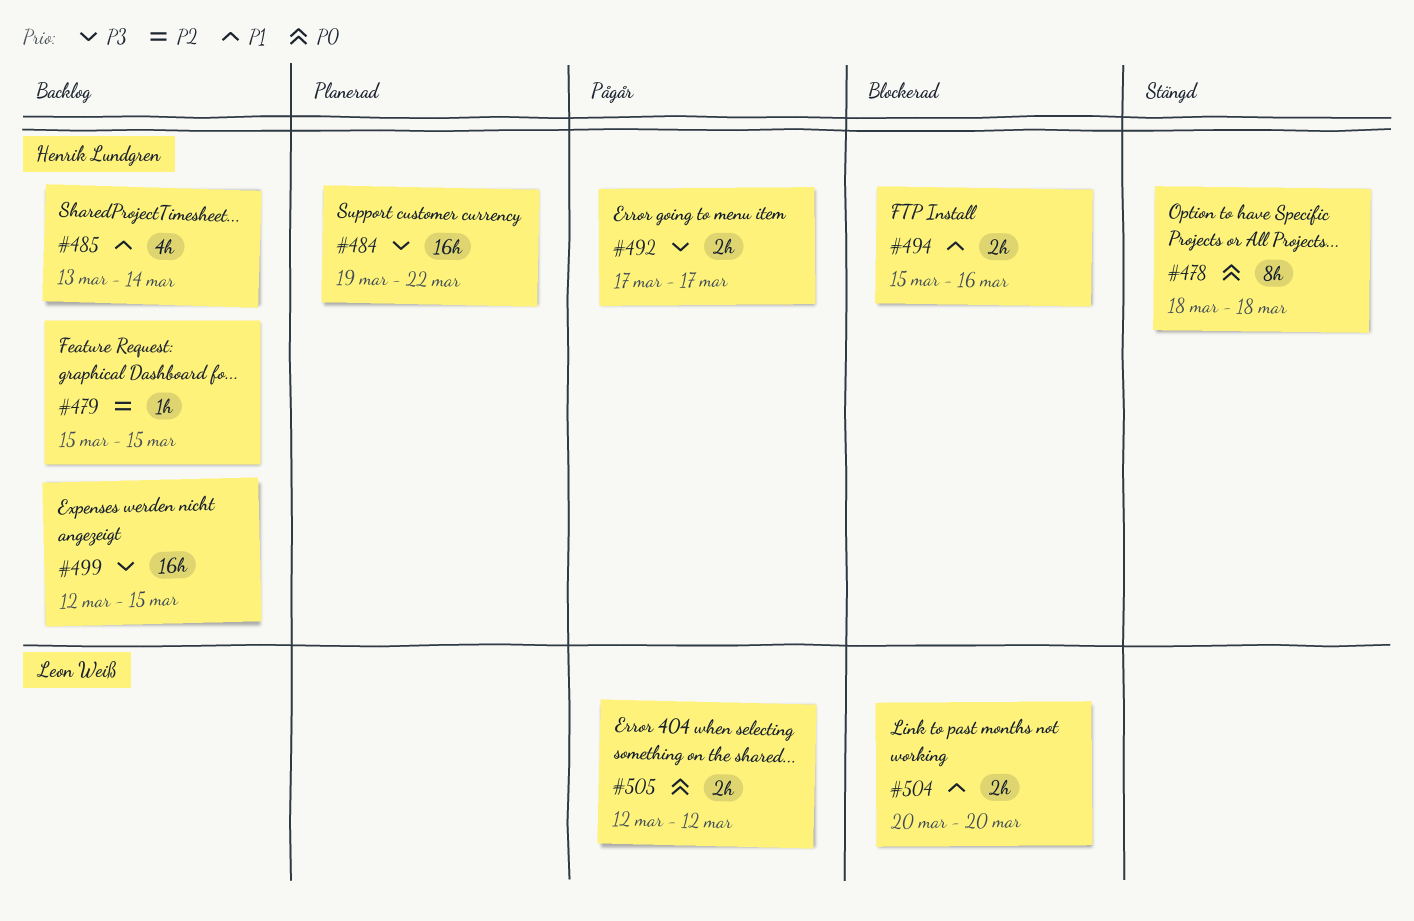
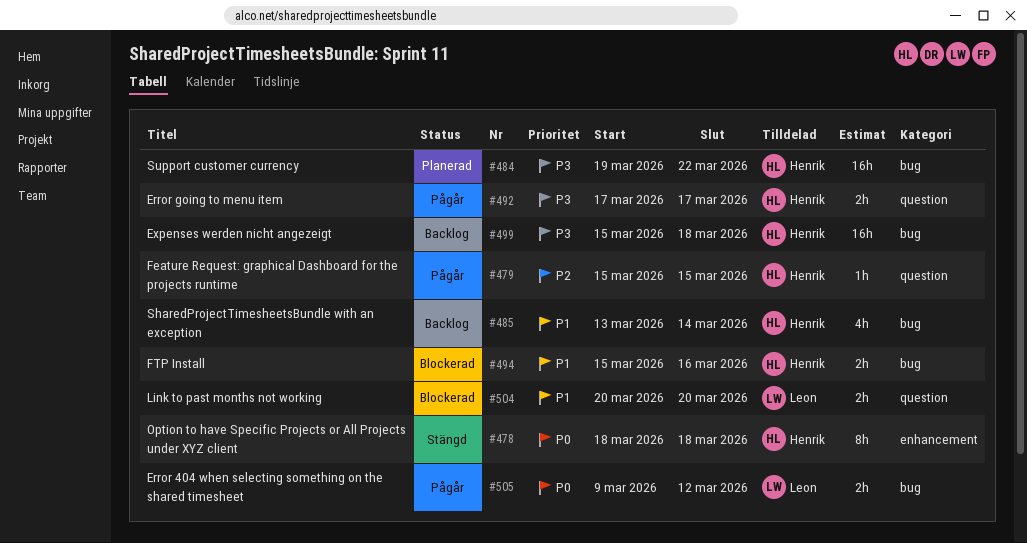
#479, status: Backlog -> Pågår
#499, start: Mar 12 -> Mar 15
#499, due: Mar 15 -> Mar 18
#505, start: Mar 12 -> Mar 9

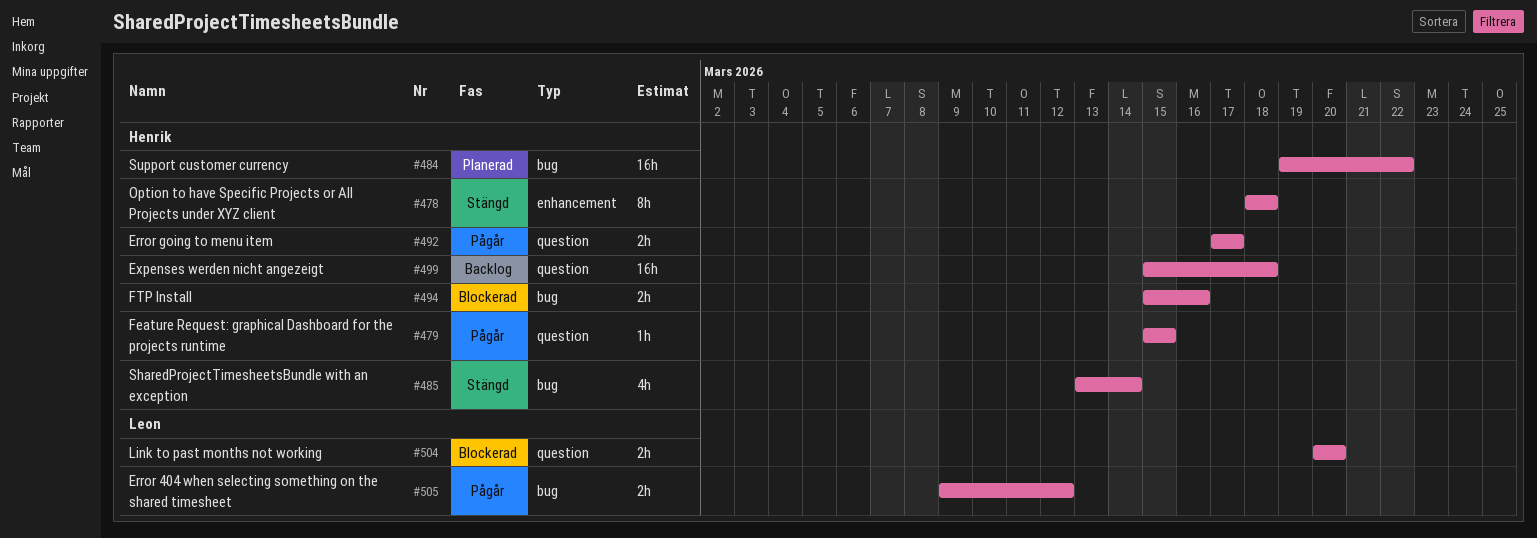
#485, status: Backlog -> Stängd
#499, label: bug -> question

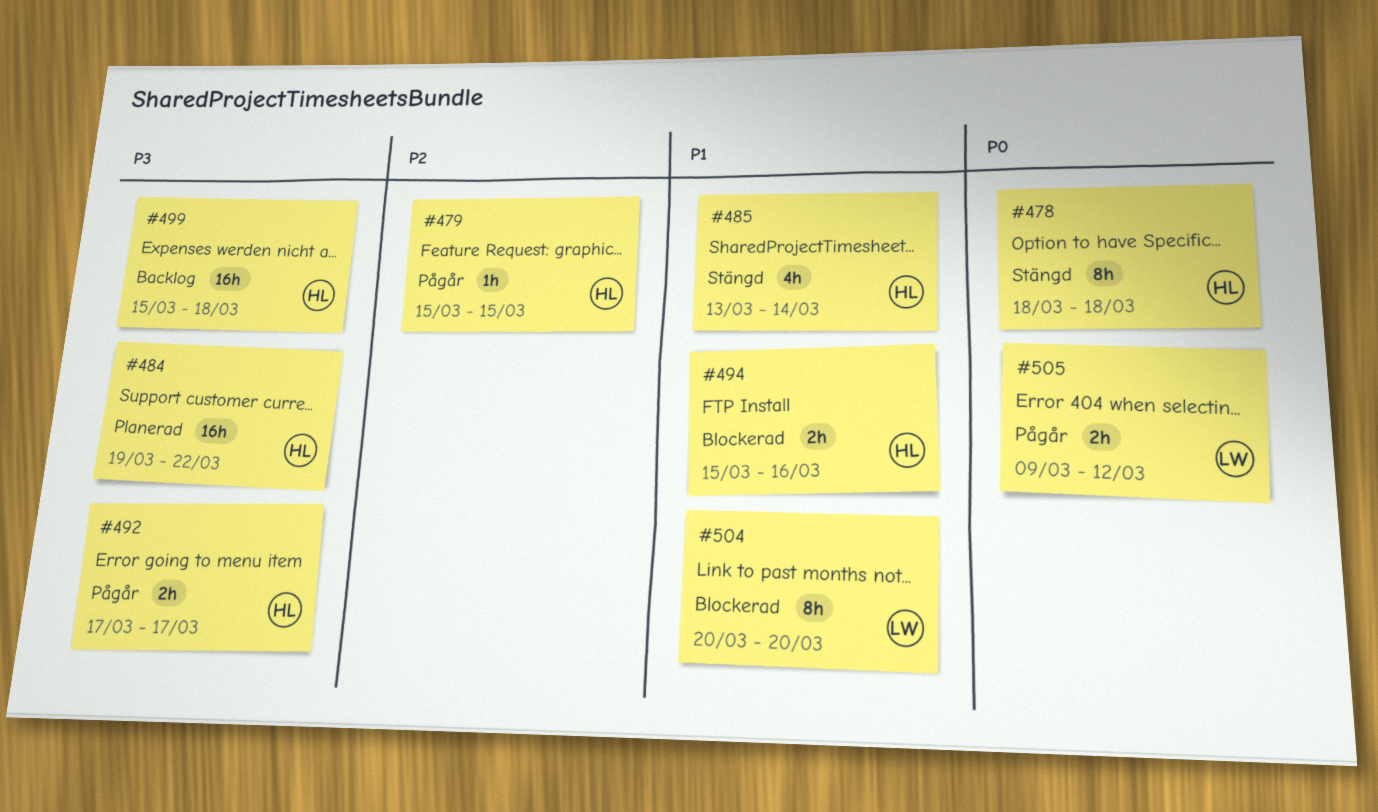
#504, estimate: 2h -> 8h

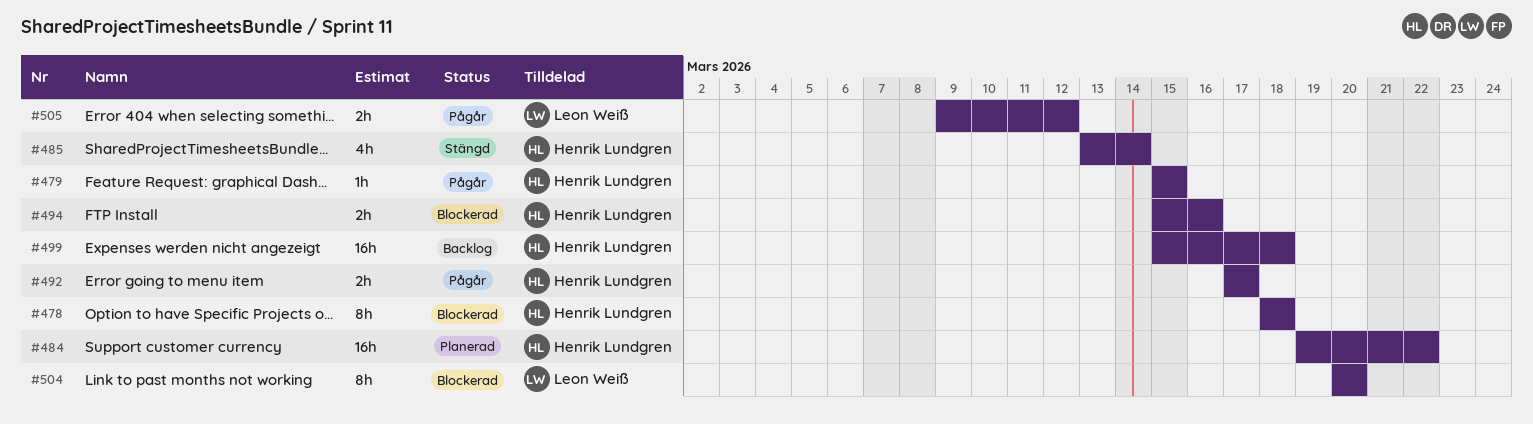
#478, status: Stängd -> Blockerad

